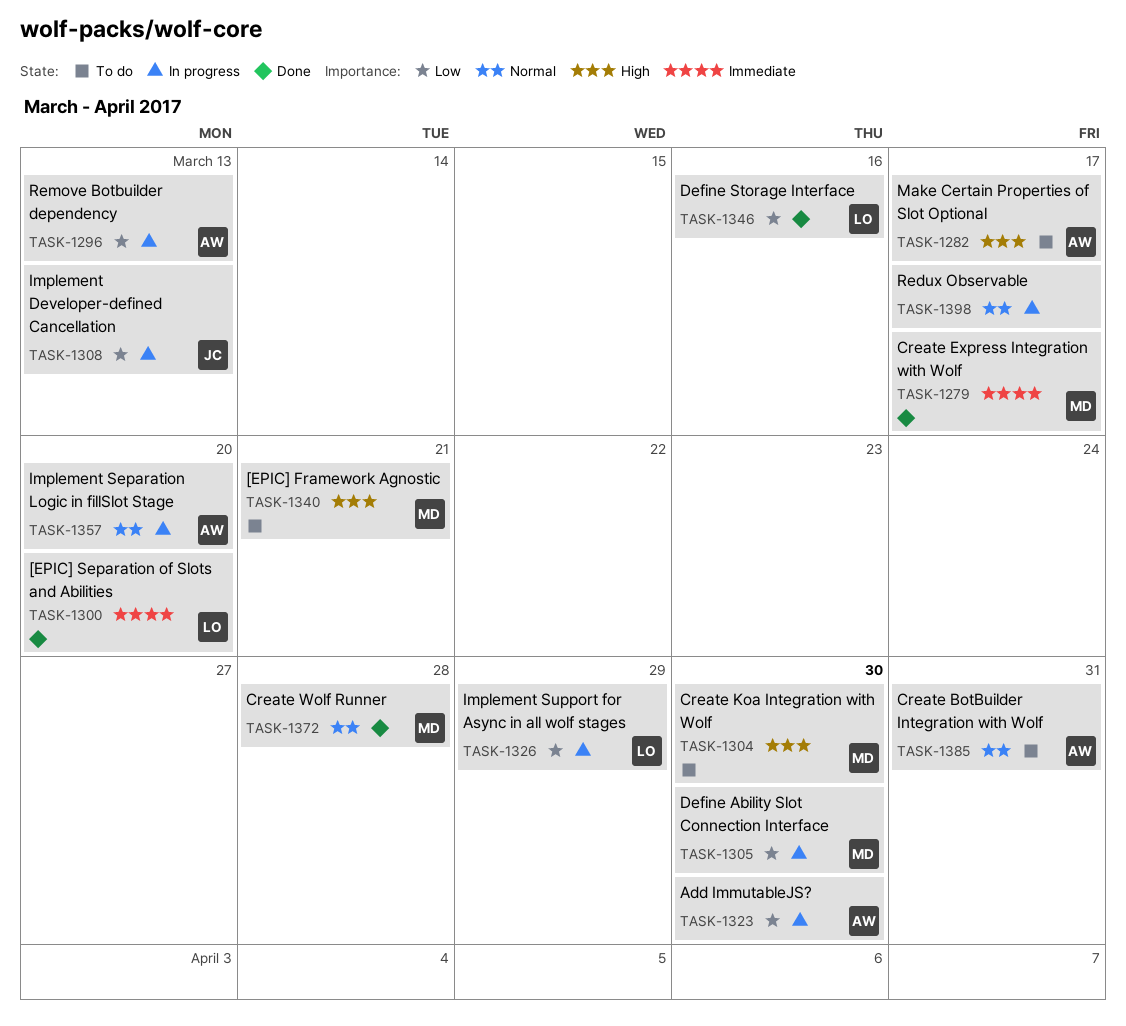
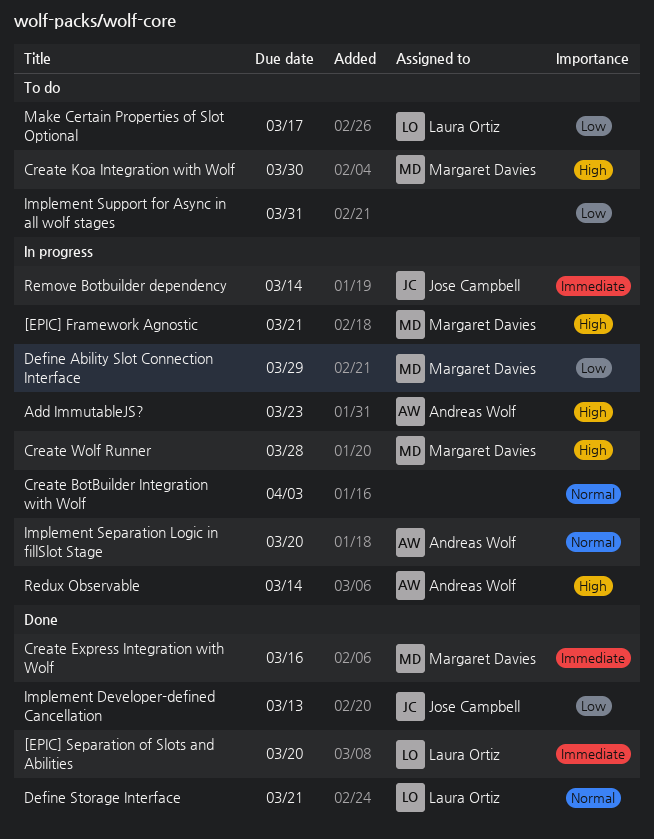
[EPIC] Framework Agnostic, status: To do -> In progress
Add ImmutableJS?, priority: Low -> High
Add ImmutableJS?, due: Mar 30 -> Mar 23
Create BotBuilder Integration with Wolf, status: To do -> In progress
Create BotBuilder Integration with Wolf, owner: Andreas Wolf -> none
Create BotBuilder Integration with Wolf, due: Mar 31 -> Apr 3
Create Express Integration with Wolf, due: Mar 17 -> Mar 16
Create Wolf Runner, status: Done -> In progress
Create Wolf Runner, priority: Normal -> High
Define Ability Slot Connection Interface, due: Mar 30 -> Mar 29
Define Storage Interface, priority: Low -> Normal
Define Storage Interface, due: Mar 16 -> Mar 21
Implement Developer-defined Cancellation, status: In progress -> Done
Implement Support for Async in all wolf stages, status: In progress -> To do
Implement Support for Async in all wolf stages, owner: Laura Ortiz -> none
Implement Support for Async in all wolf stages, due: Mar 29 -> Mar 31
Make Certain Properties of Slot Optional, owner: Andreas Wolf -> Laura Ortiz
Make Certain Properties of Slot Optional, priority: High -> Low
Redux Observable, owner: none -> Andreas Wolf
Redux Observable, priority: Normal -> High
Redux Observable, due: Mar 17 -> Mar 14
Remove Botbuilder dependency, owner: Andreas Wolf -> Jose Campbell
Remove Botbuilder dependency, priority: Low -> Immediate
Remove Botbuilder dependency, due: Mar 13 -> Mar 14

